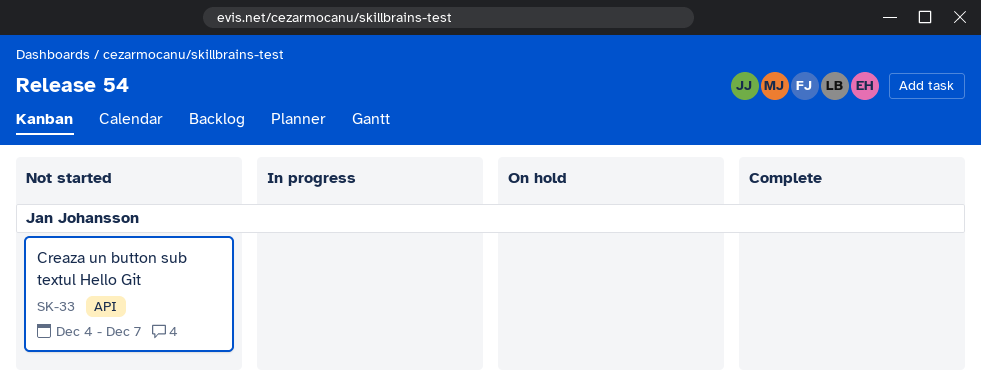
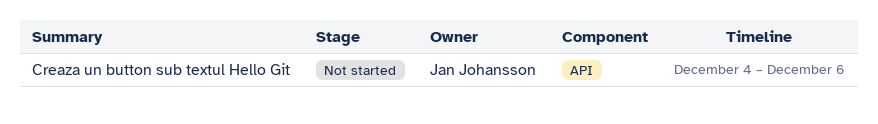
Creaza un button sub textul Hello Git, due: Dec 7 -> Dec 6

